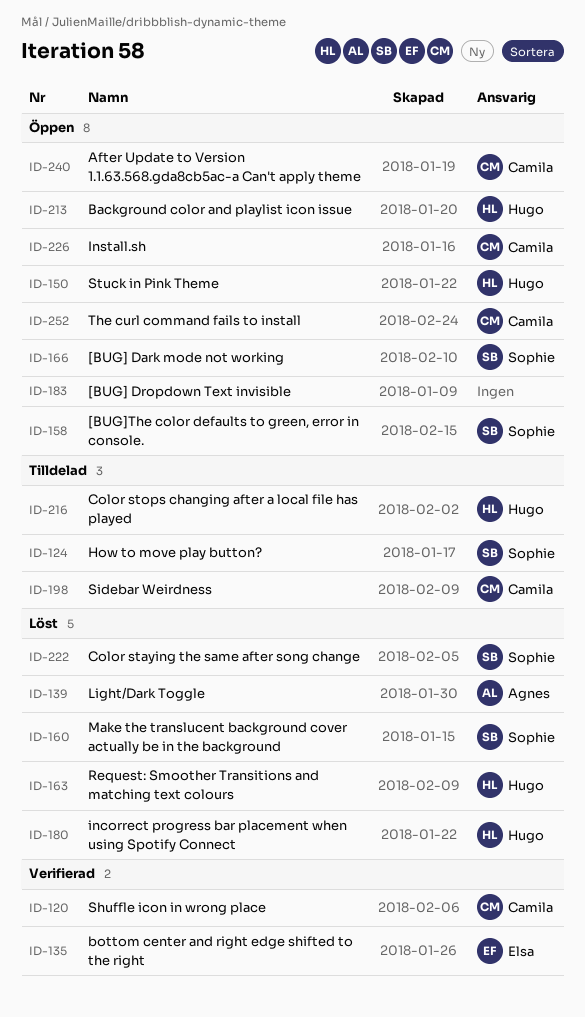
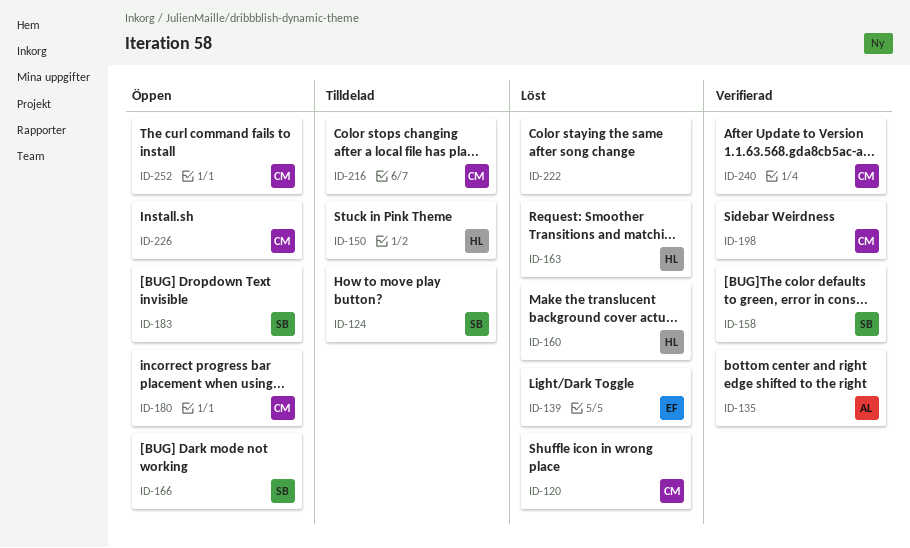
ID-120, status: Verifierad -> Löst
ID-135, owner: Elsa -> Agnes
ID-139, owner: Agnes -> Elsa
ID-150, status: Öppen -> Tilldelad
ID-158, status: Öppen -> Verifierad
ID-160, owner: Sophie -> Hugo
ID-180, status: Löst -> Öppen
ID-180, owner: Hugo -> Camila
ID-183, owner: none -> Sophie
ID-198, status: Tilldelad -> Verifierad
ID-213: present -> none
ID-216, owner: Hugo -> Camila
ID-222, owner: Sophie -> none
ID-240, status: Öppen -> Verifierad

